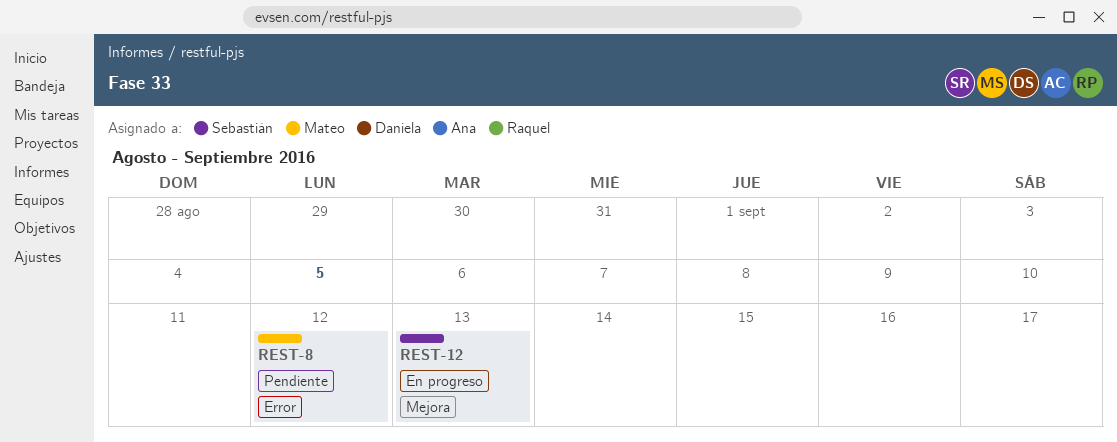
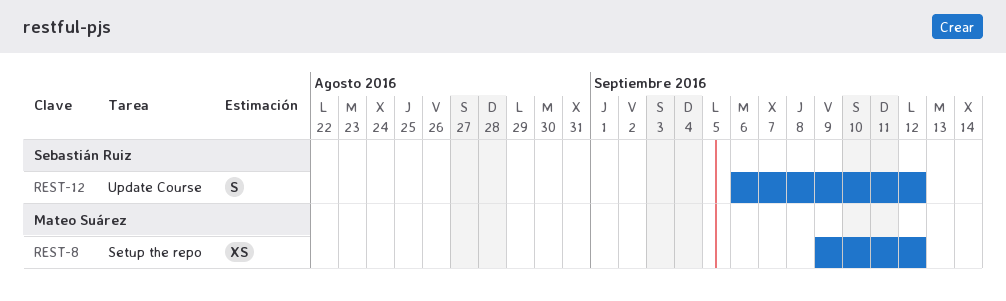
REST-12, due: Sep 13 -> Sep 12

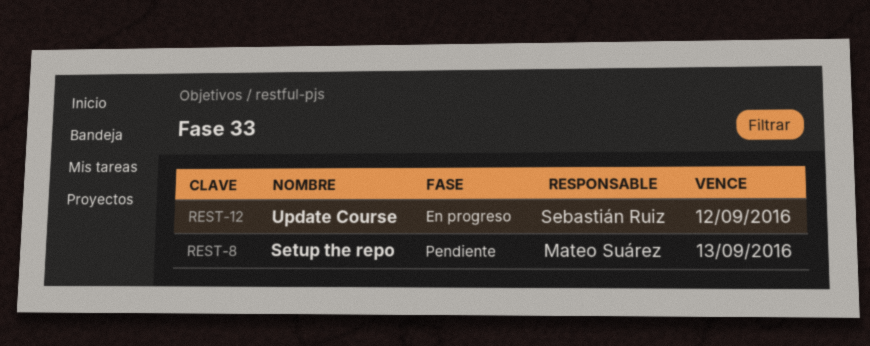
REST-8, due: Sep 12 -> Sep 13

